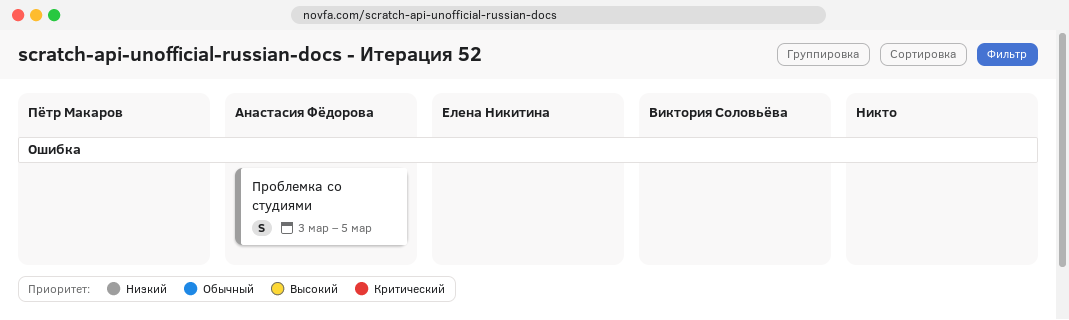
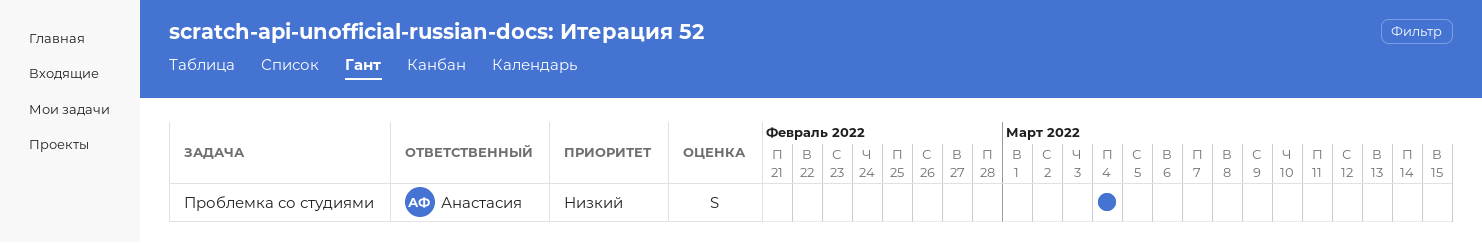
Проблемка со студиями, start: Mar 3 -> Mar 4
Проблемка со студиями, due: Mar 5 -> Mar 4

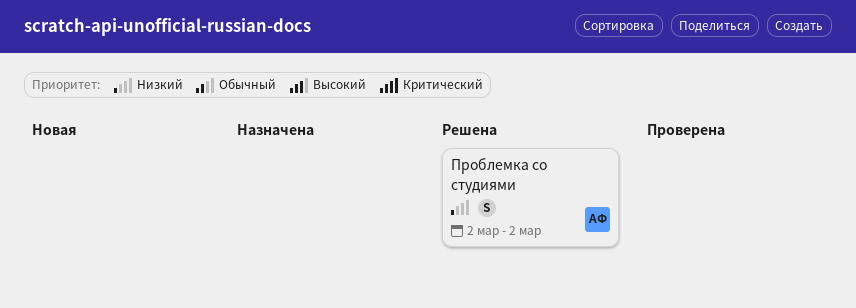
Проблемка со студиями, start: Mar 4 -> Mar 2
Проблемка со студиями, due: Mar 4 -> Mar 2

